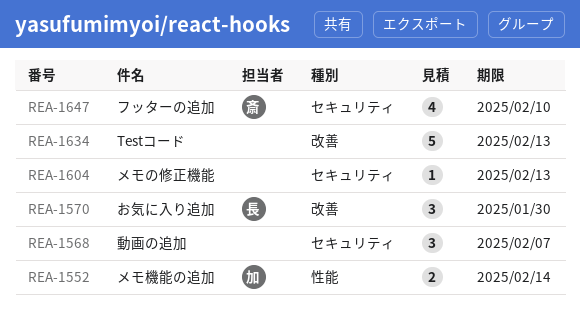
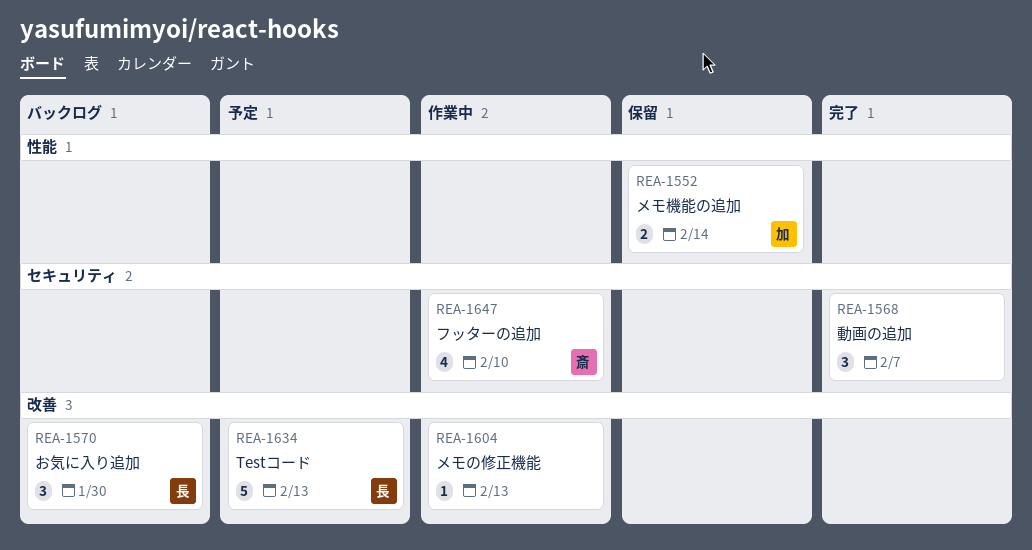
REA-1604, label: セキュリティ -> 改善
REA-1634, owner: none -> 長

